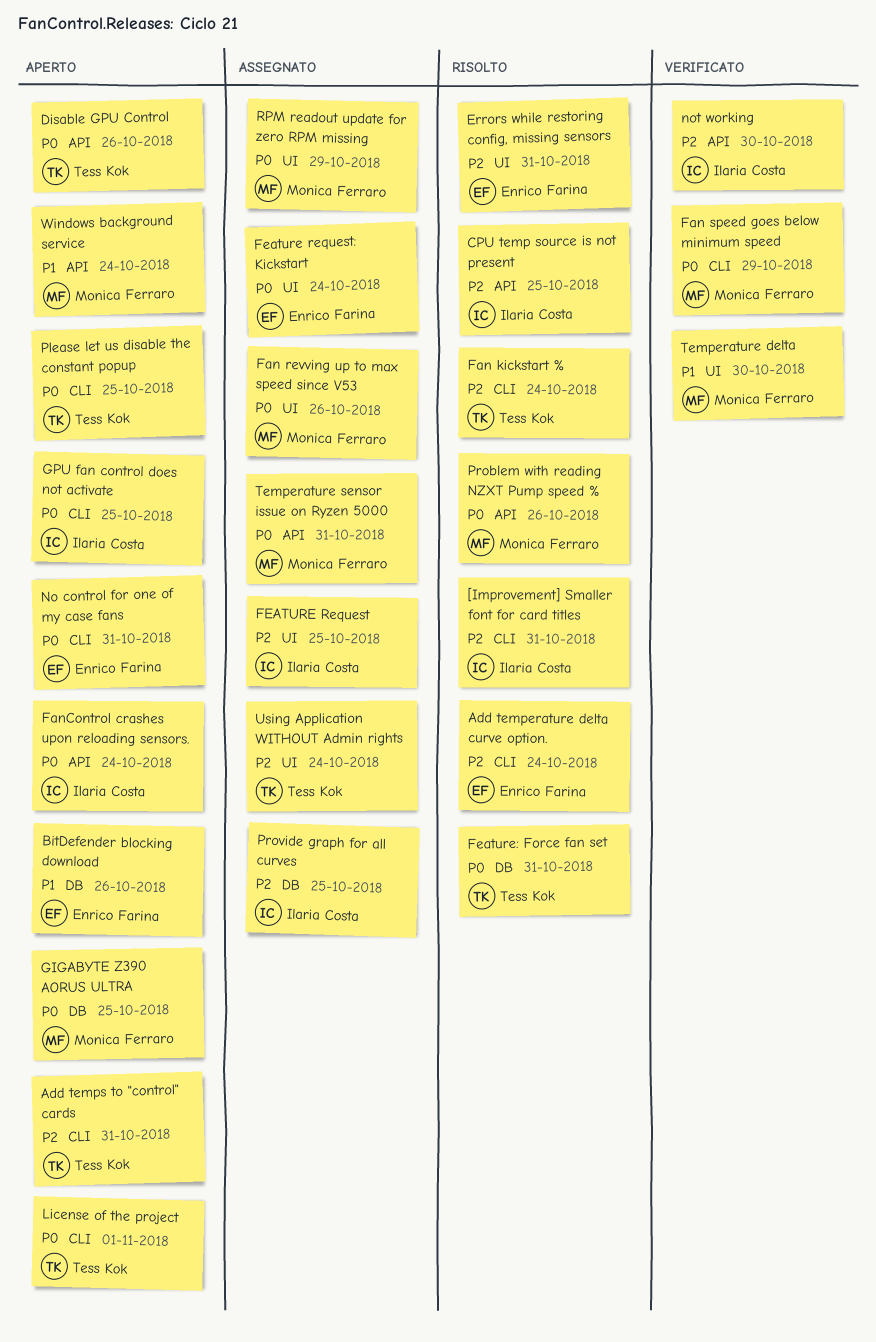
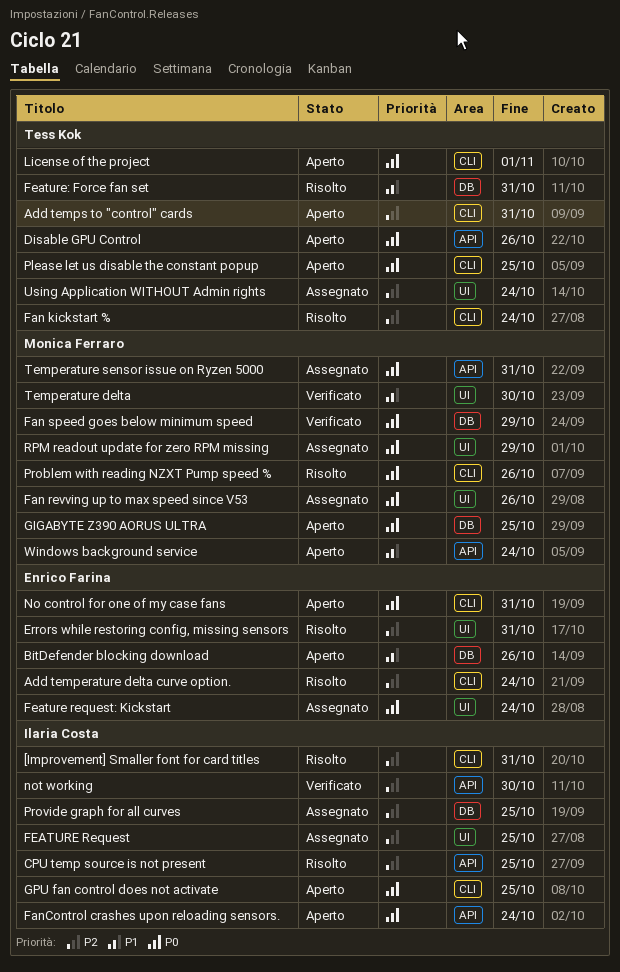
Fan speed goes below minimum speed, label: CLI -> DB
Feature: Force fan set, priority: P0 -> P1
Problem with reading NZXT Pump speed %, label: API -> CLI

